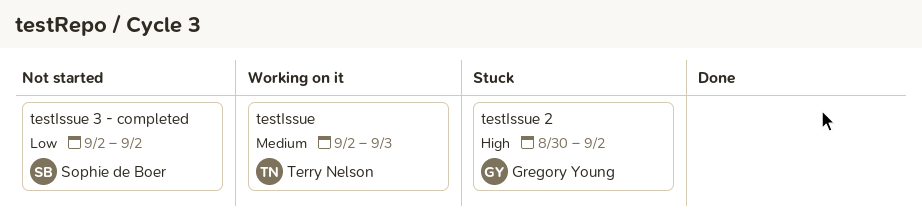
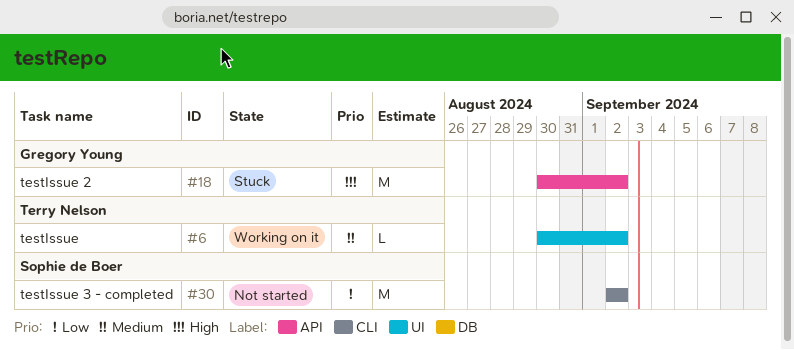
testIssue, start: Sep 2 -> Aug 30
testIssue, due: Sep 3 -> Sep 2

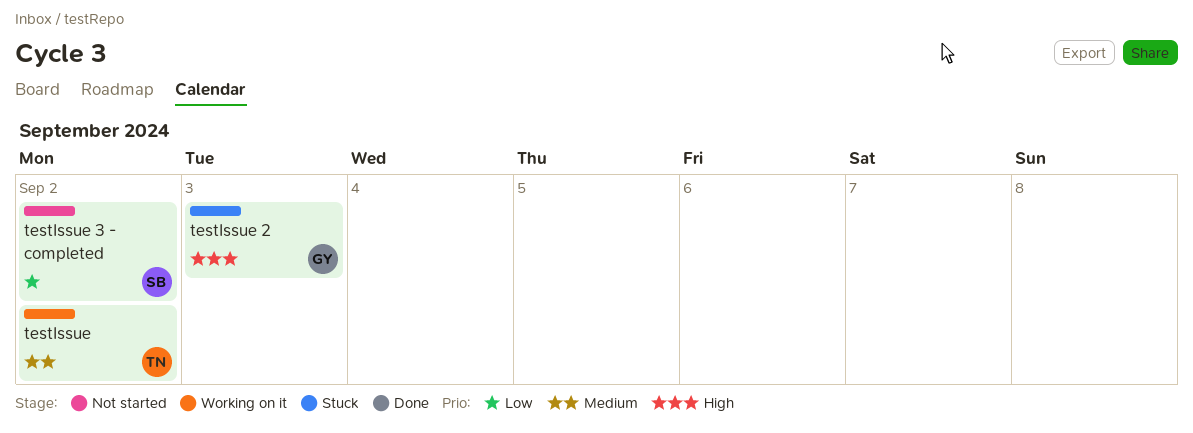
testIssue 2, due: Sep 2 -> Sep 3

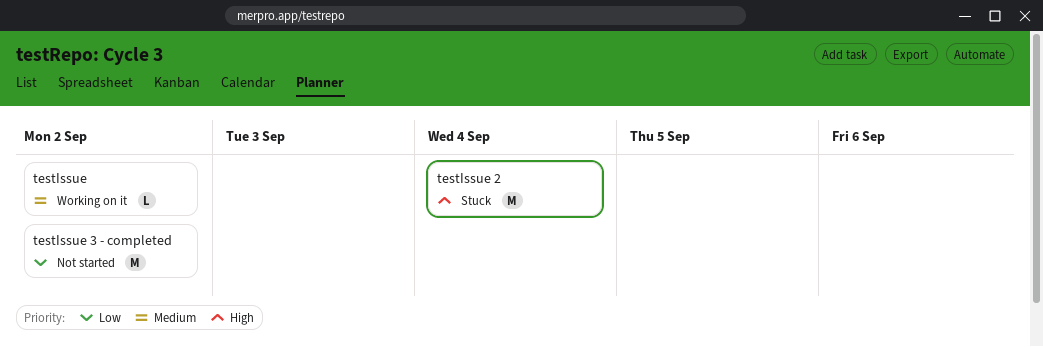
testIssue 2, due: Sep 3 -> Sep 4

